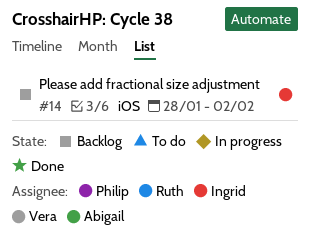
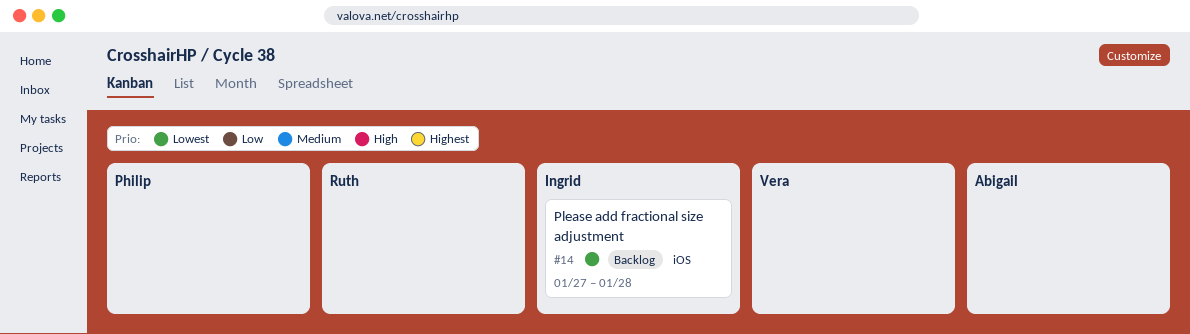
#14, start: Jan 28 -> Jan 27
#14, due: Feb 2 -> Jan 28

